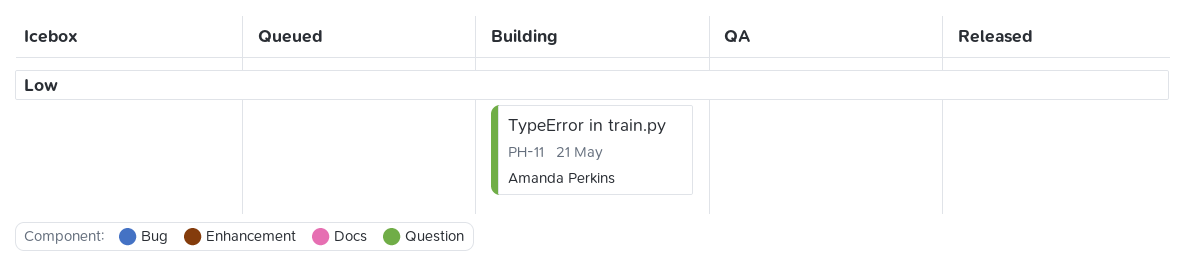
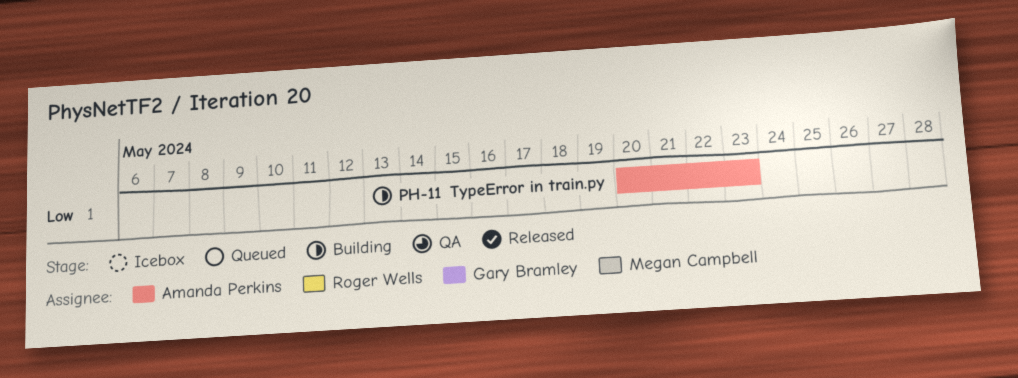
PH-11, due: May 21 -> May 23

